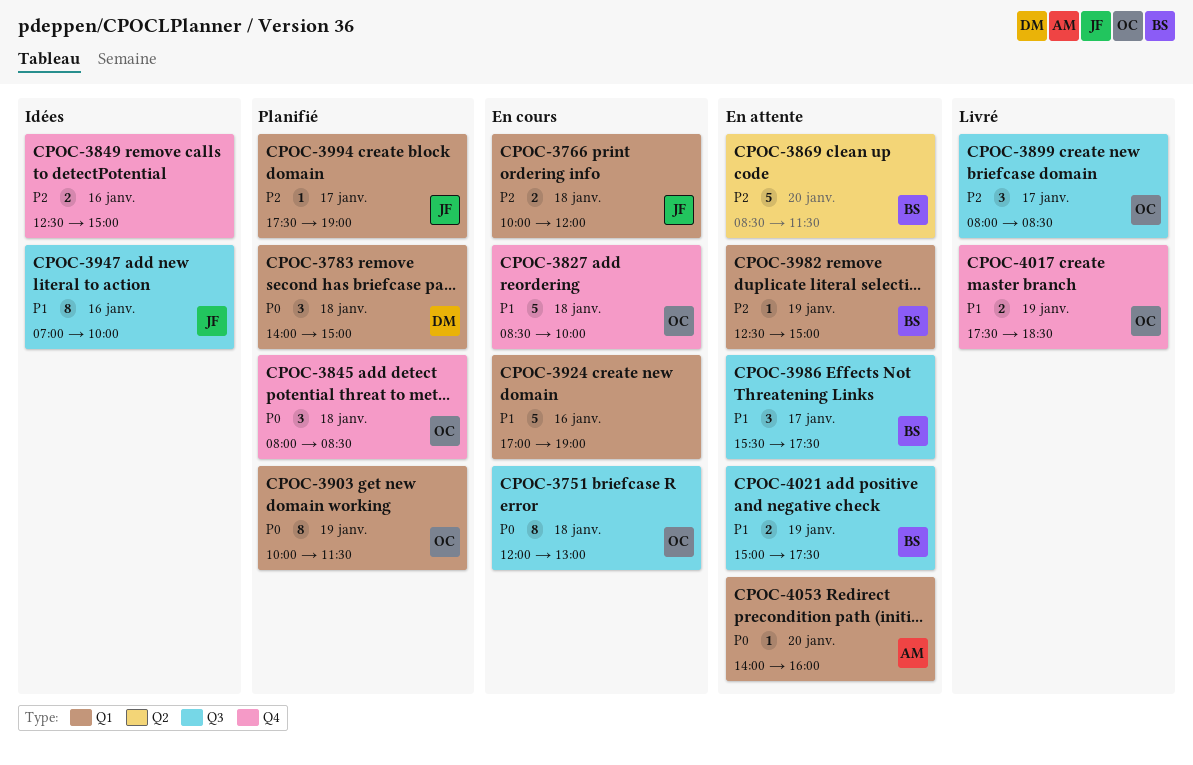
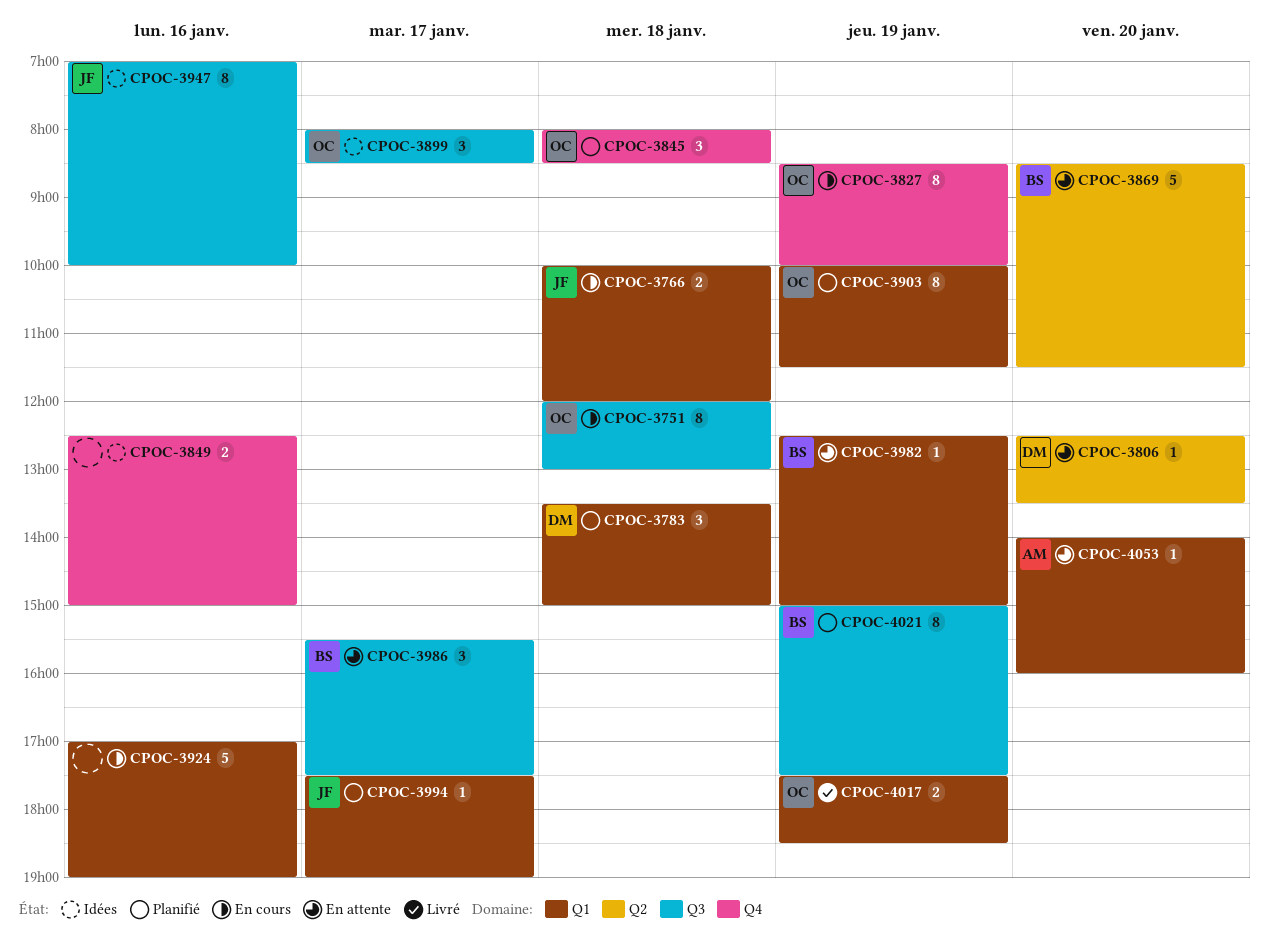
CPOC-3783, begins: 14:00 -> 13:30
CPOC-3806: none -> present
CPOC-3827, estimate: 5 -> 8
CPOC-3827, day: Jan 18 -> Jan 19
CPOC-3899, status: Livré -> Idées
CPOC-4017, label: Q4 -> Q1
CPOC-4021, status: En attente -> Planifié
CPOC-4021, estimate: 2 -> 8

